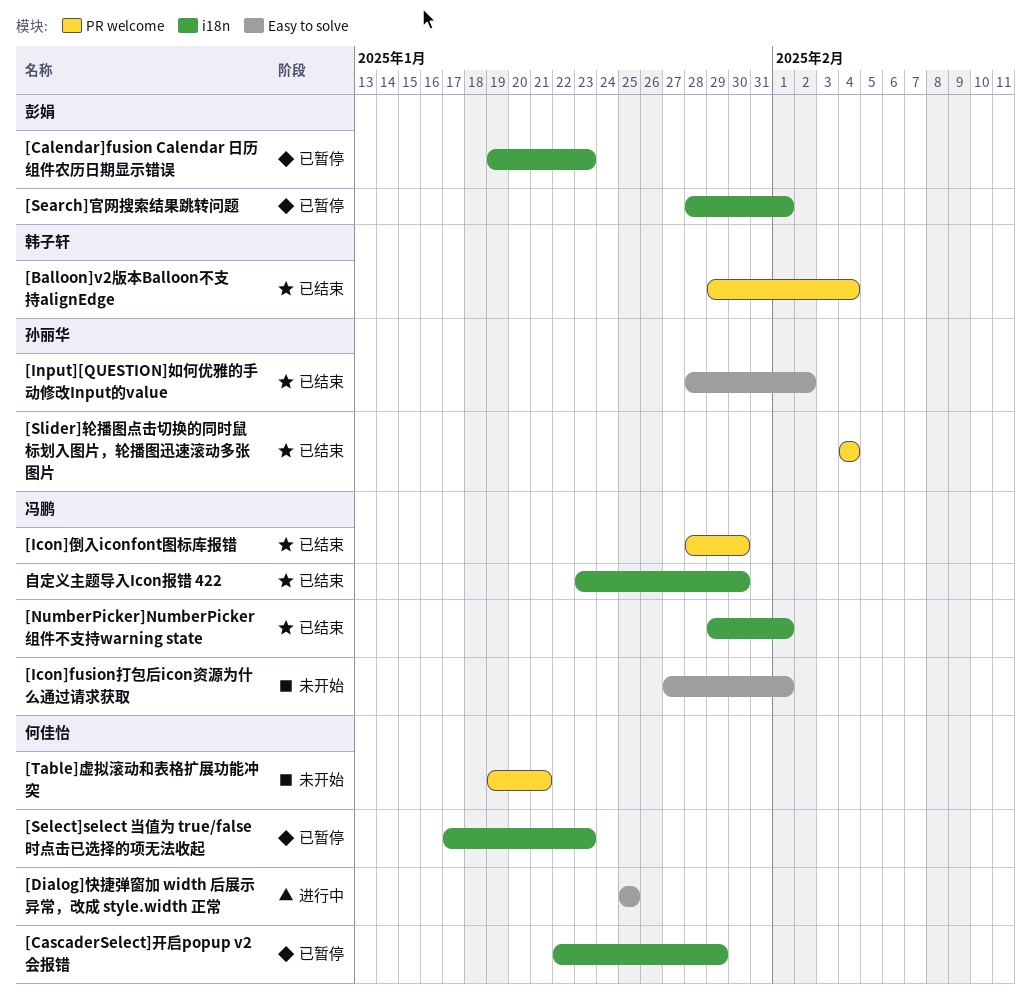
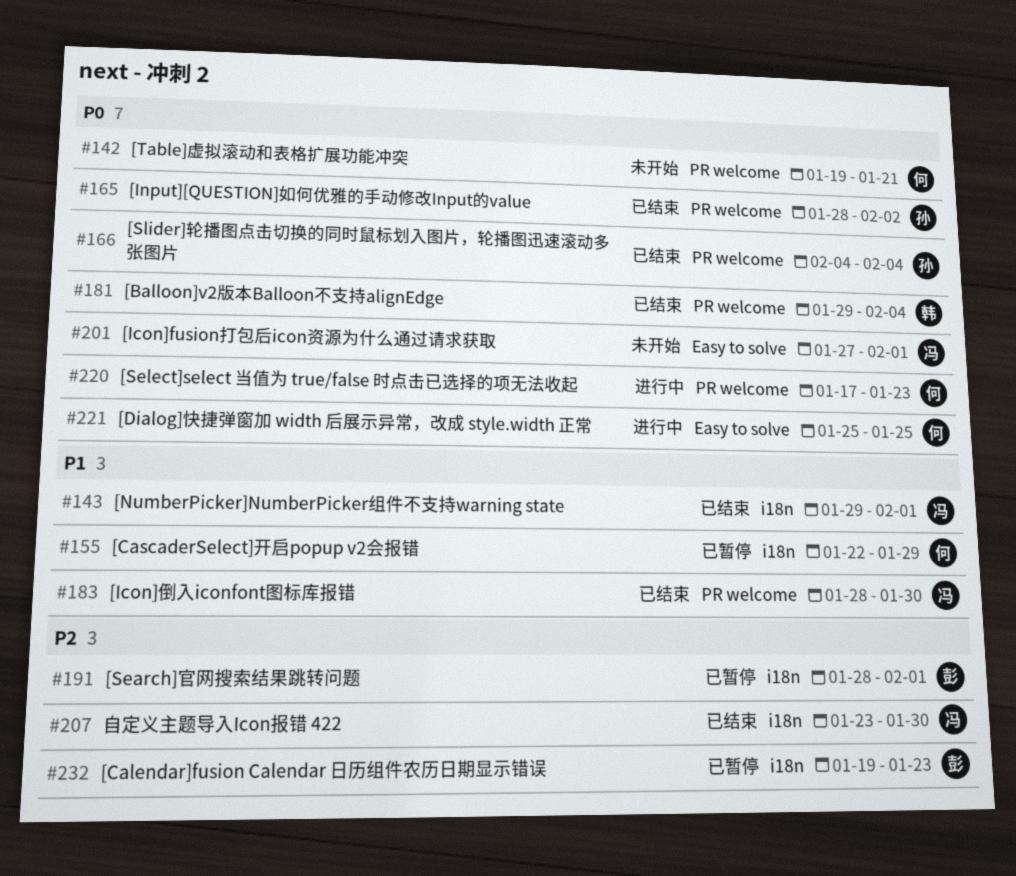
[Input][QUESTION]如何优雅的手动修改Input的value, label: Easy to solve -> PR welcome
[Select]select 当值为 true/false 时点击已选择的项无法收起, status: 已暂停 -> 进行中
[Select]select 当值为 true/false 时点击已选择的项无法收起, label: i18n -> PR welcome

